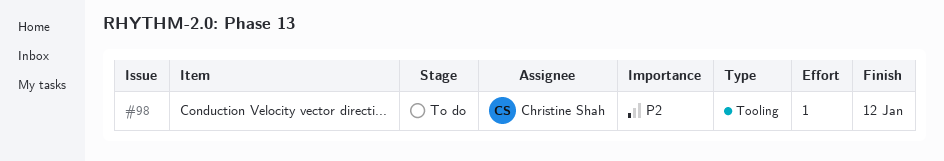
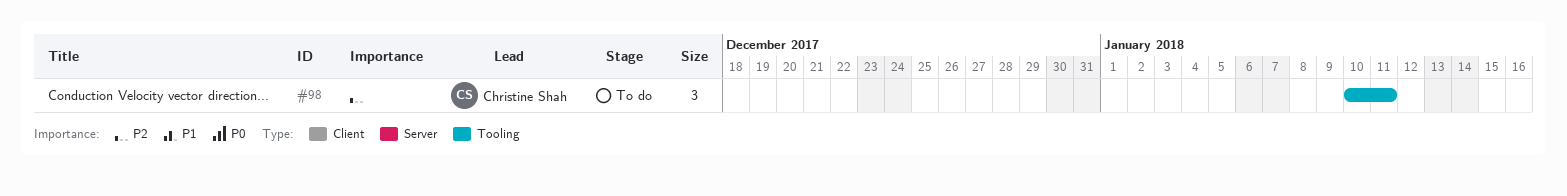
#98, estimate: 1 -> 3
#98, due: Jan 12 -> Jan 11

